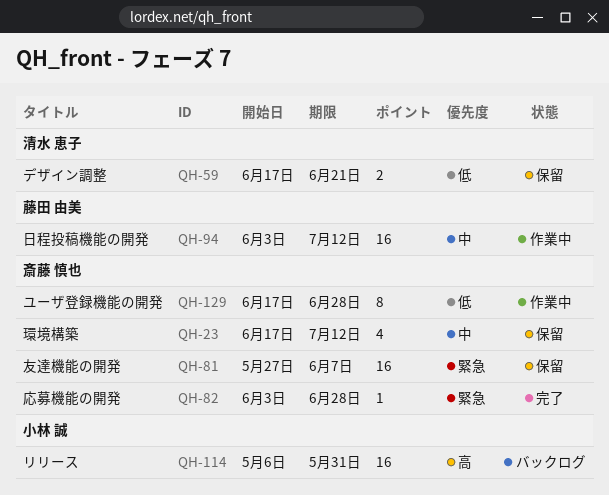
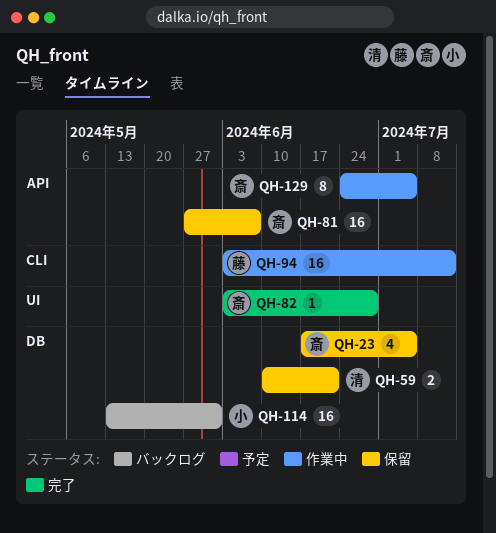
QH-23, due: Jul 12 -> Jul 5
QH-59, start: Jun 17 -> Jun 10
QH-114, start: May 6 -> May 13
QH-129, start: Jun 17 -> Jun 24
QH-129, due: Jun 28 -> Jul 5

